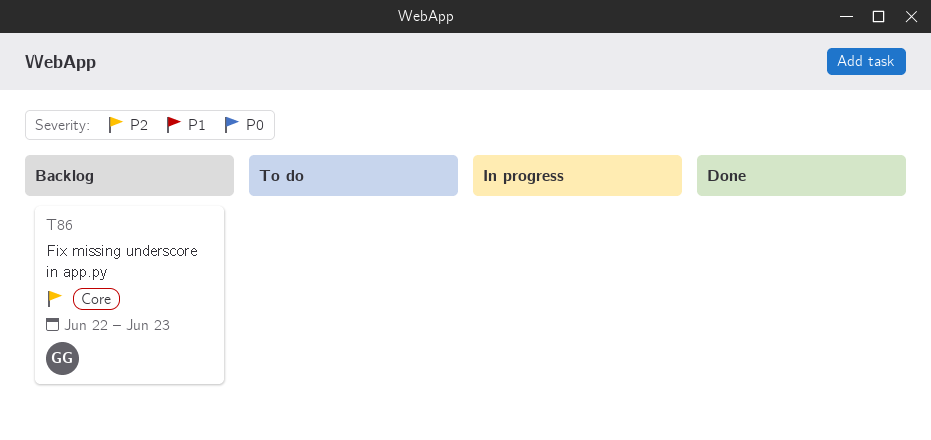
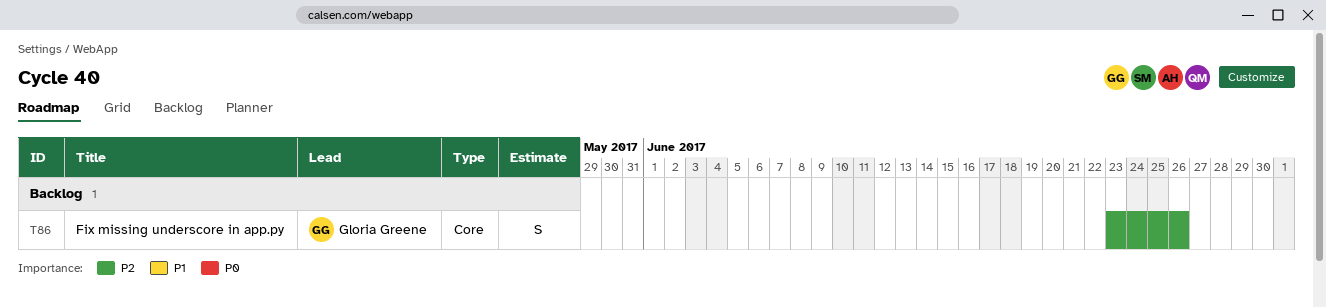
T86, start: Jun 22 -> Jun 23
T86, due: Jun 23 -> Jun 26

